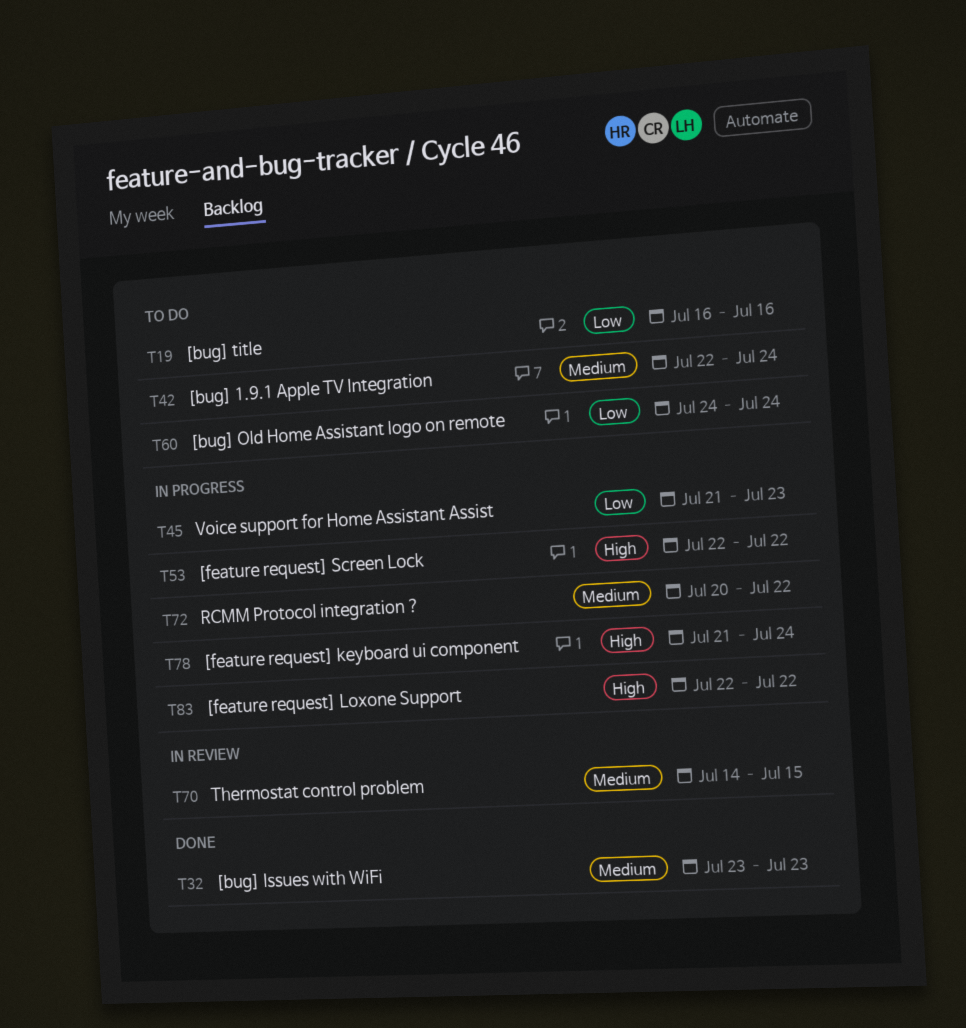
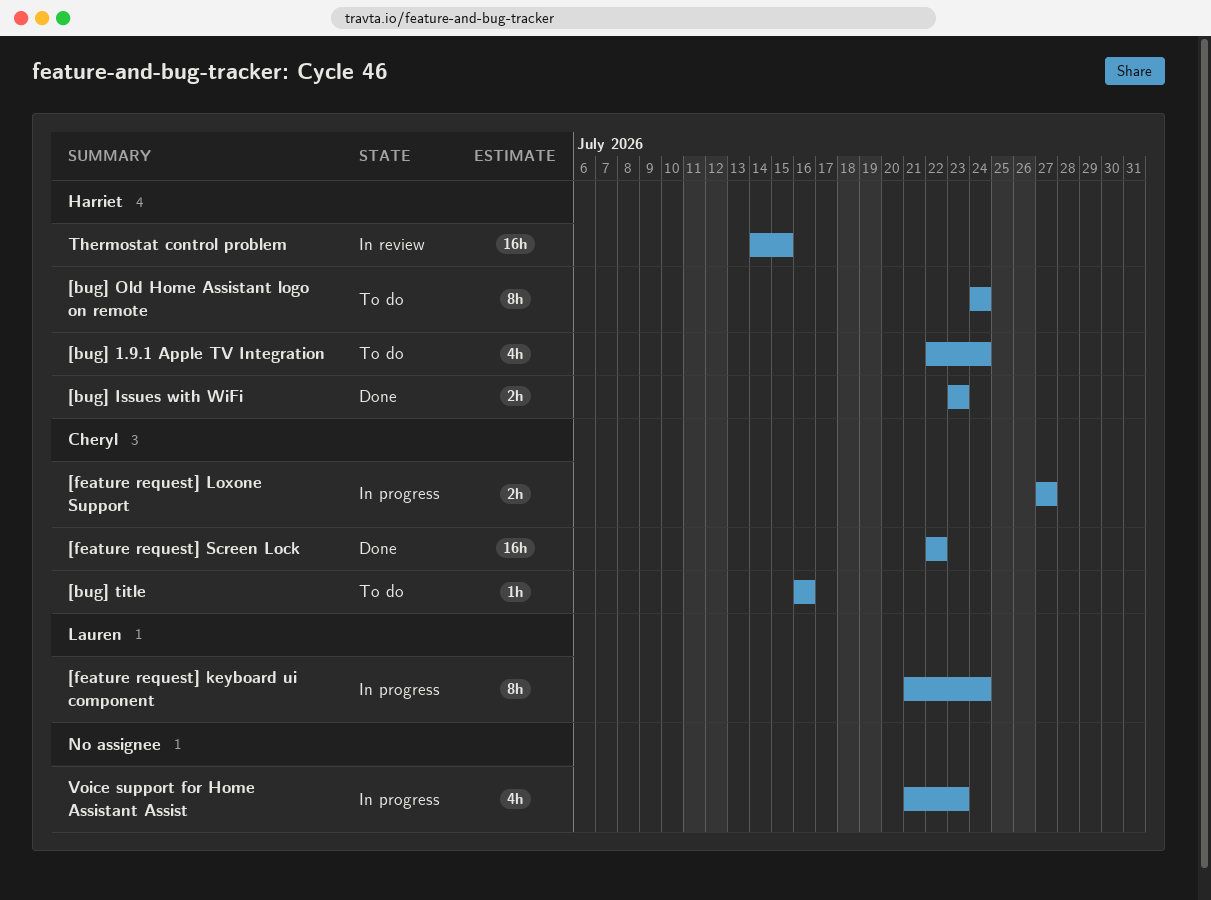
[feature request] Loxone Support, start: Jul 22 -> Jul 27
[feature request] Loxone Support, due: Jul 22 -> Jul 27
[feature request] Screen Lock, status: In progress -> Done
RCMM Protocol integration ?: present -> none

